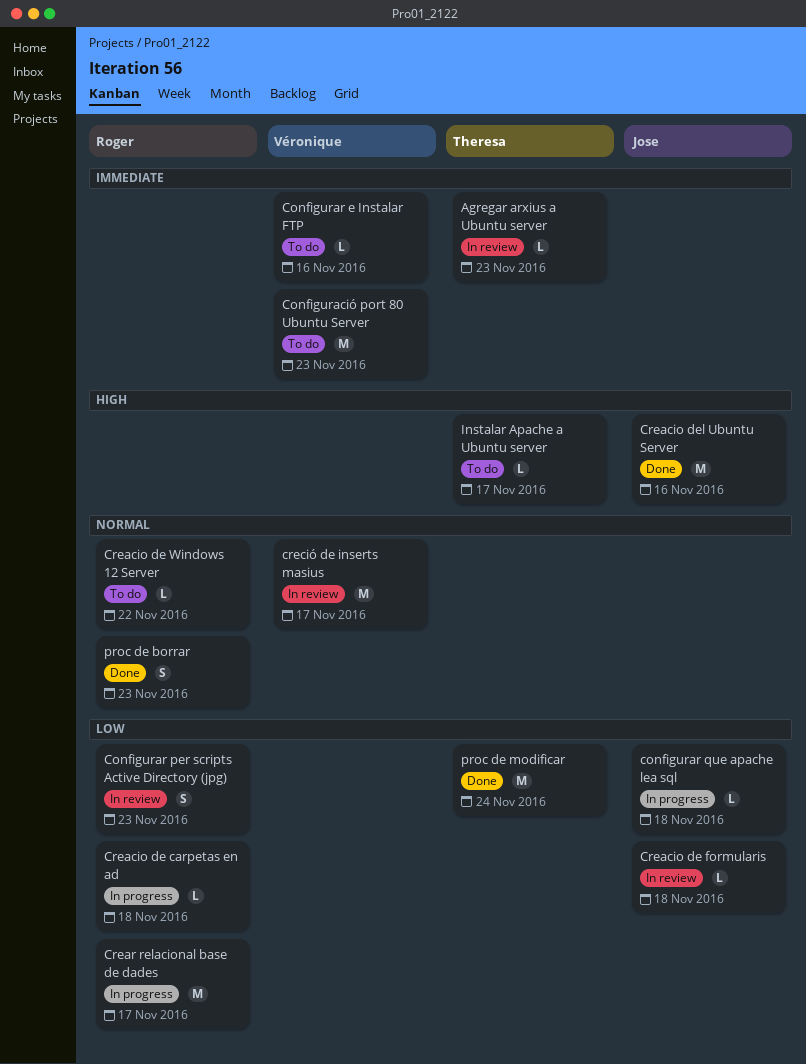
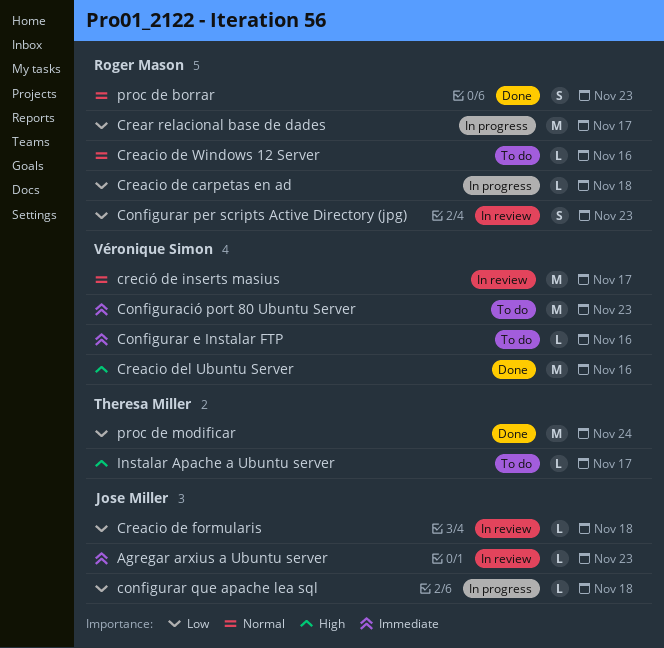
Agregar arxius a Ubuntu server, owner: Theresa Miller -> Jose Miller
Creacio de Windows 12 Server, due: Nov 22 -> Nov 16
Creacio del Ubuntu Server, owner: Jose Miller -> Véronique Simon

